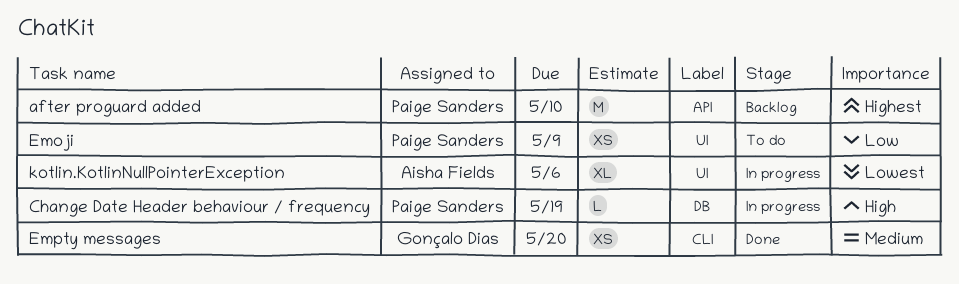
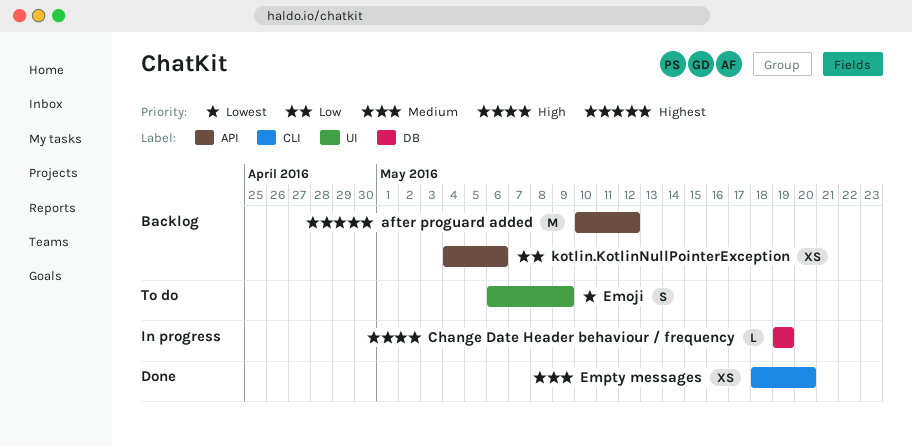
after proguard added, due: May 10 -> May 12
Emoji, priority: Low -> Lowest
Emoji, estimate: XS -> S
kotlin.KotlinNullPointerException, status: In progress -> Backlog
kotlin.KotlinNullPointerException, priority: Lowest -> Low
kotlin.KotlinNullPointerException, label: UI -> API
kotlin.KotlinNullPointerException, estimate: XL -> XS

